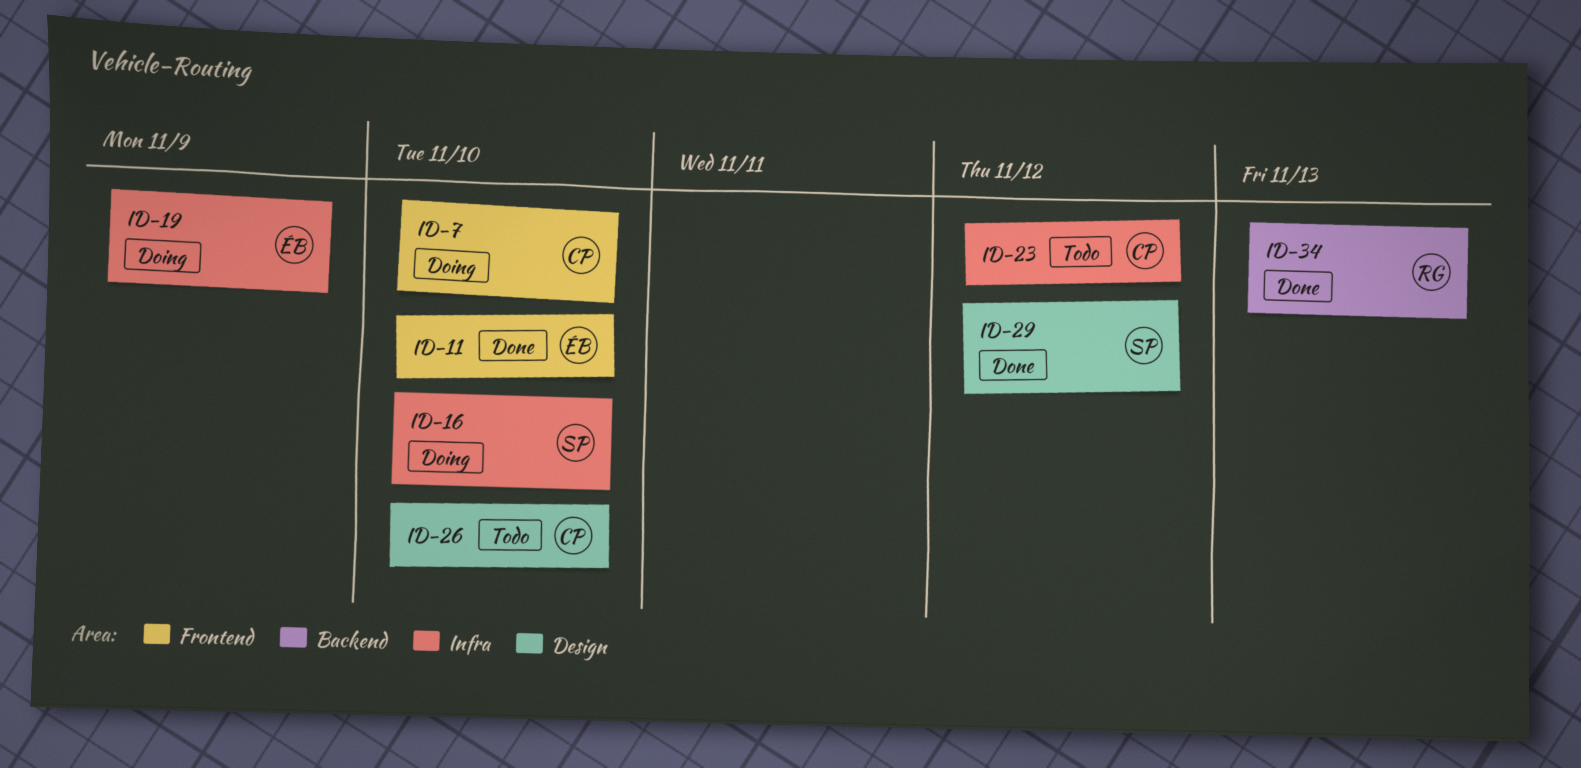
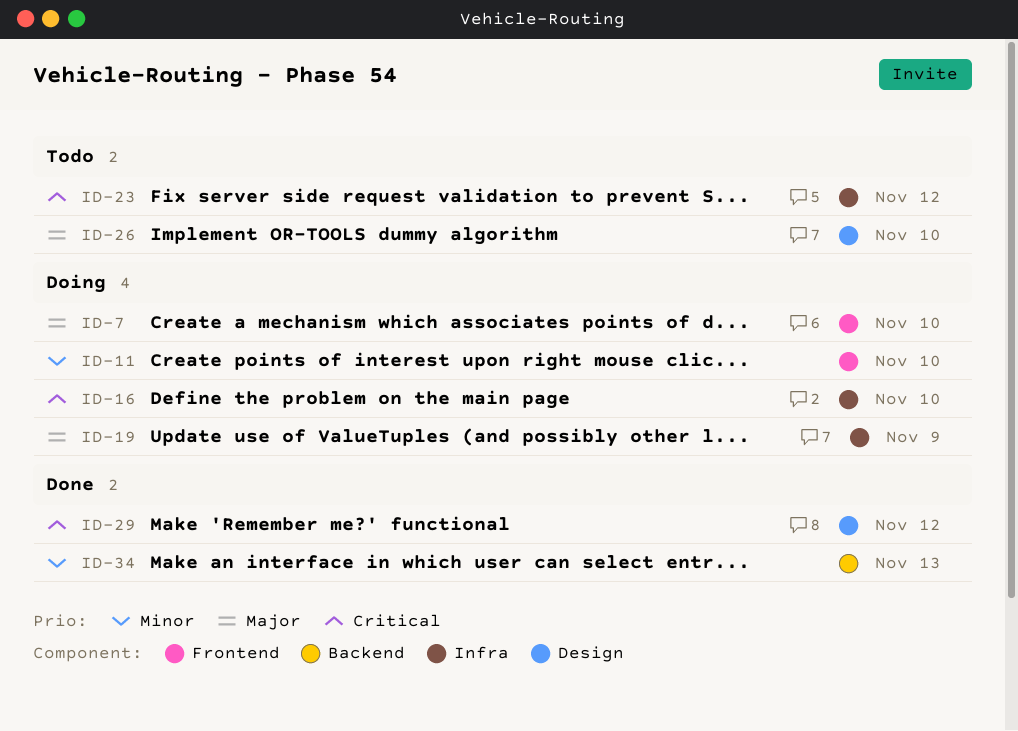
ID-11, status: Done -> Doing

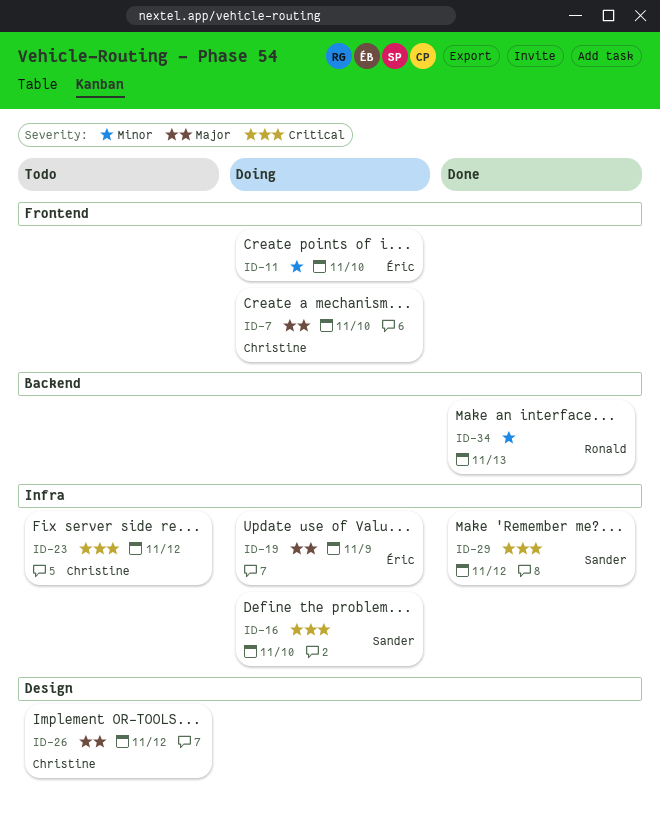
ID-26, due: Nov 10 -> Nov 12
ID-29, label: Design -> Infra

